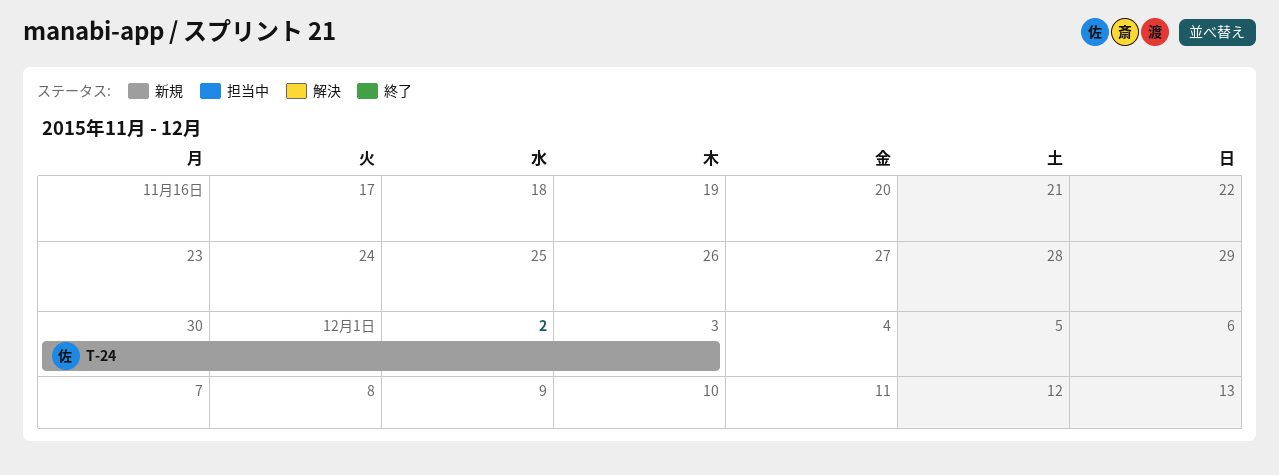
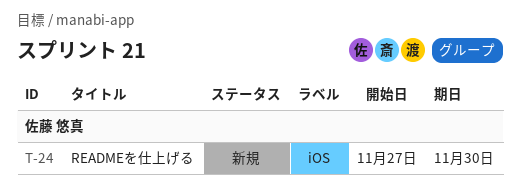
T-24, start: Nov 30 -> Nov 27
T-24, due: Dec 3 -> Nov 30

